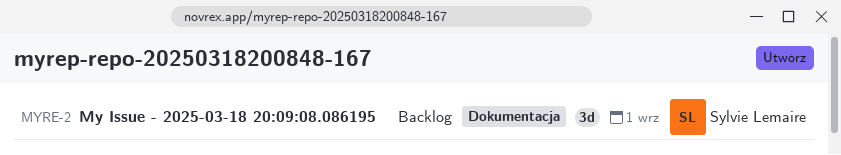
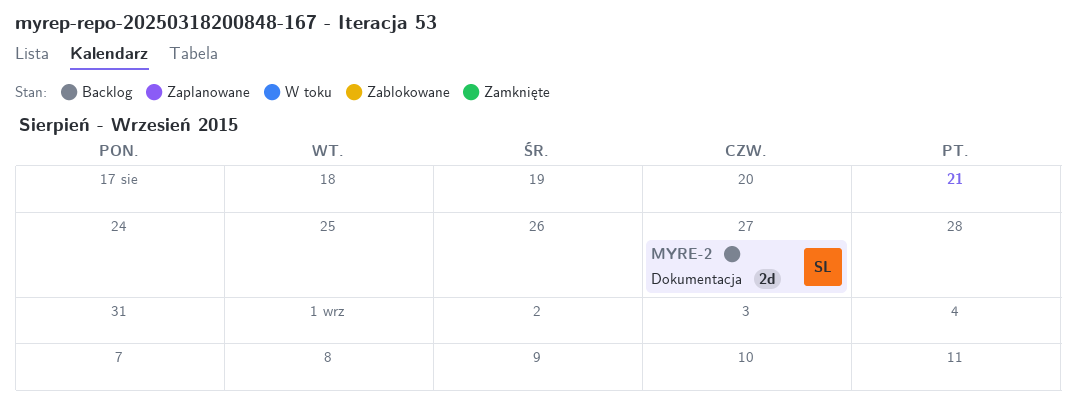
MYRE-2, estimate: 3d -> 2d
MYRE-2, due: Sep 1 -> Aug 27

